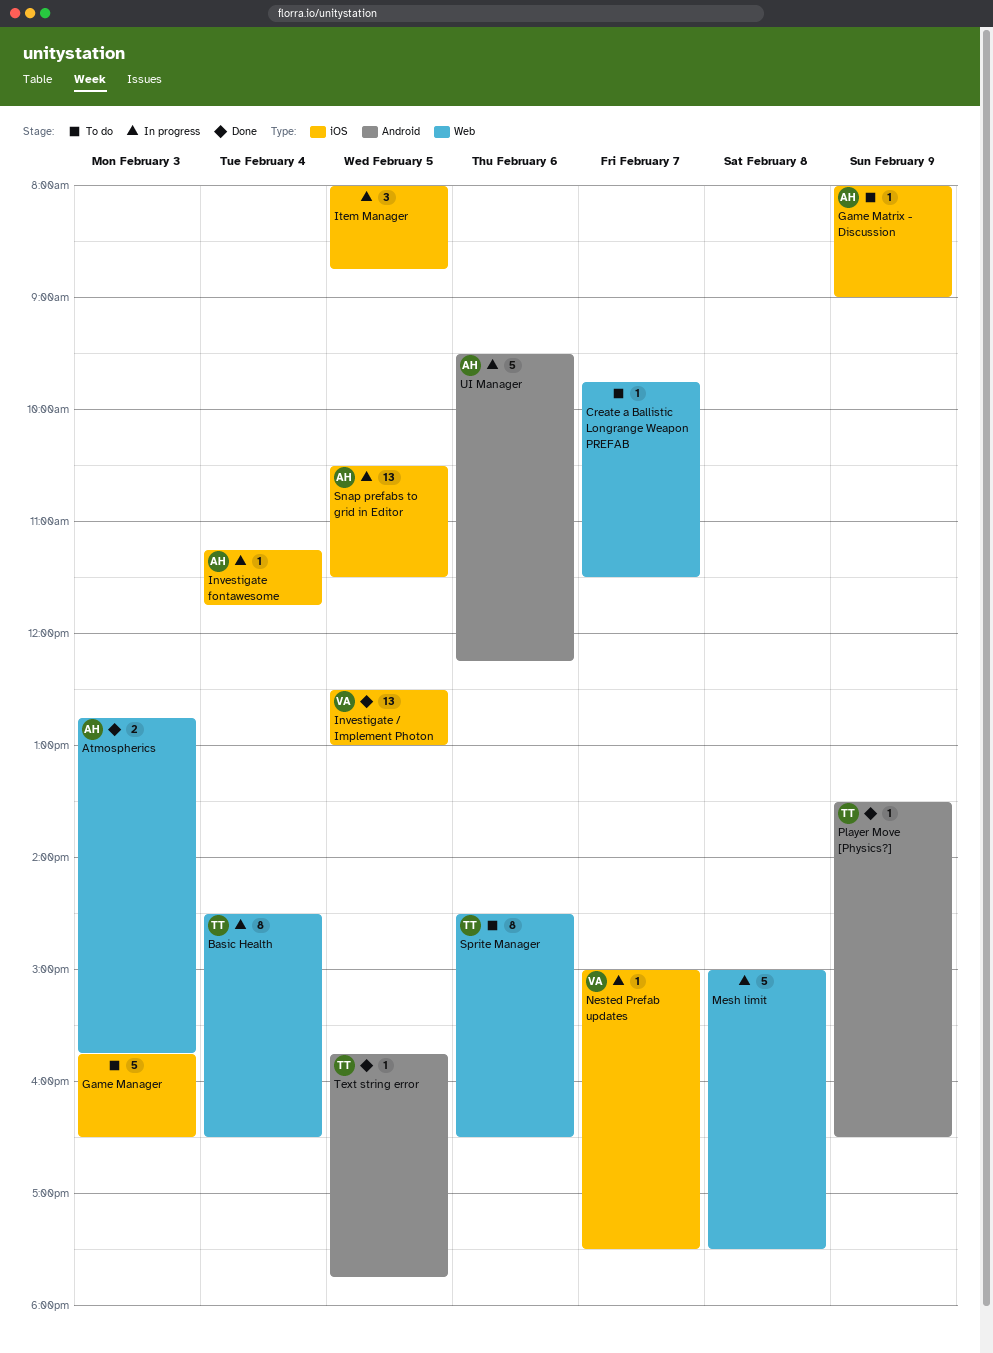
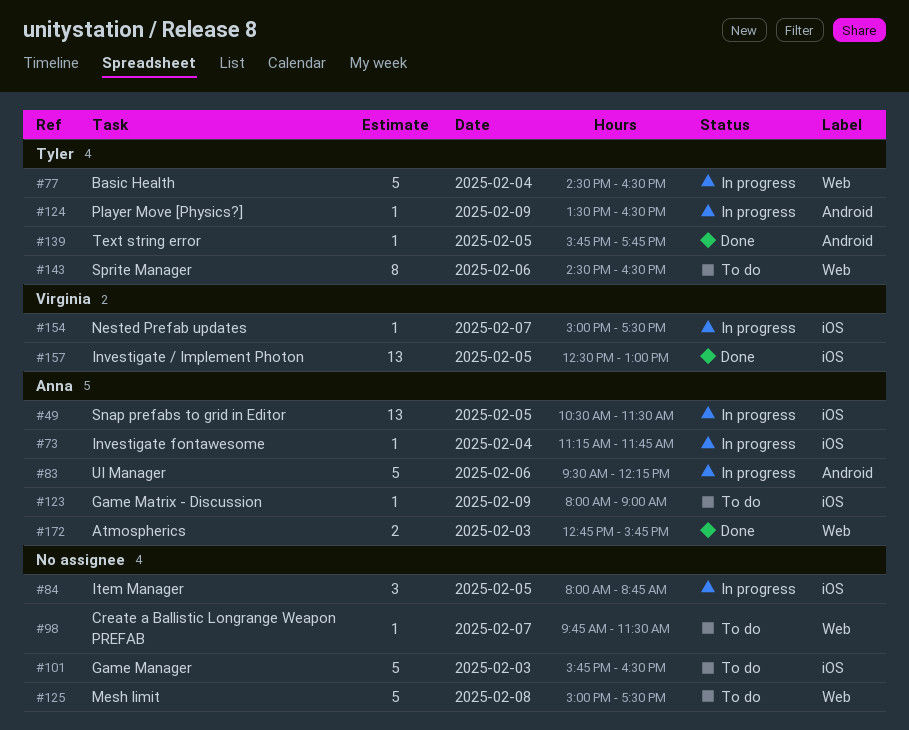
Basic Health, estimate: 8 -> 5
Mesh limit, status: In progress -> To do
Player Move [Physics?], status: Done -> In progress

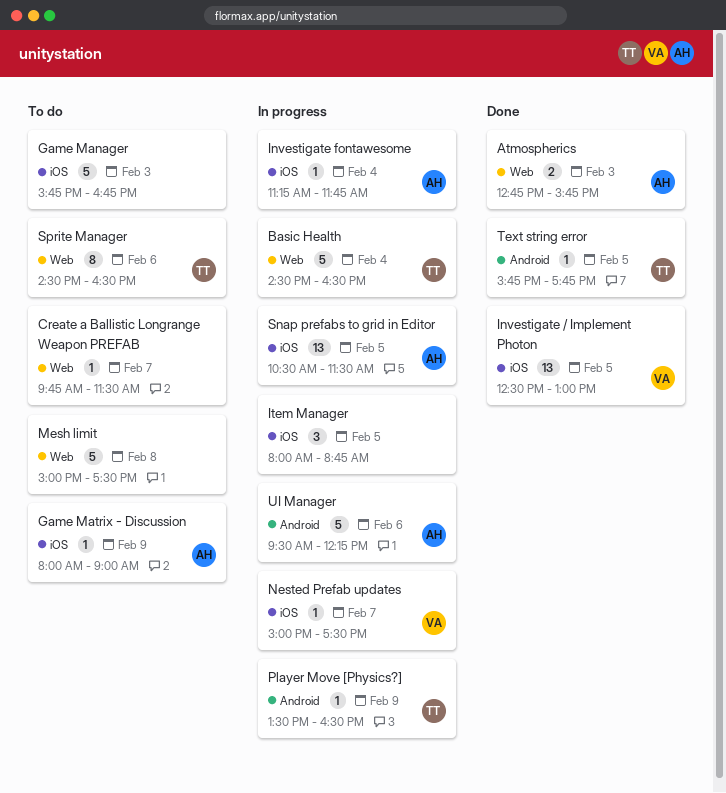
Game Manager, ends: 16:30 -> 16:45

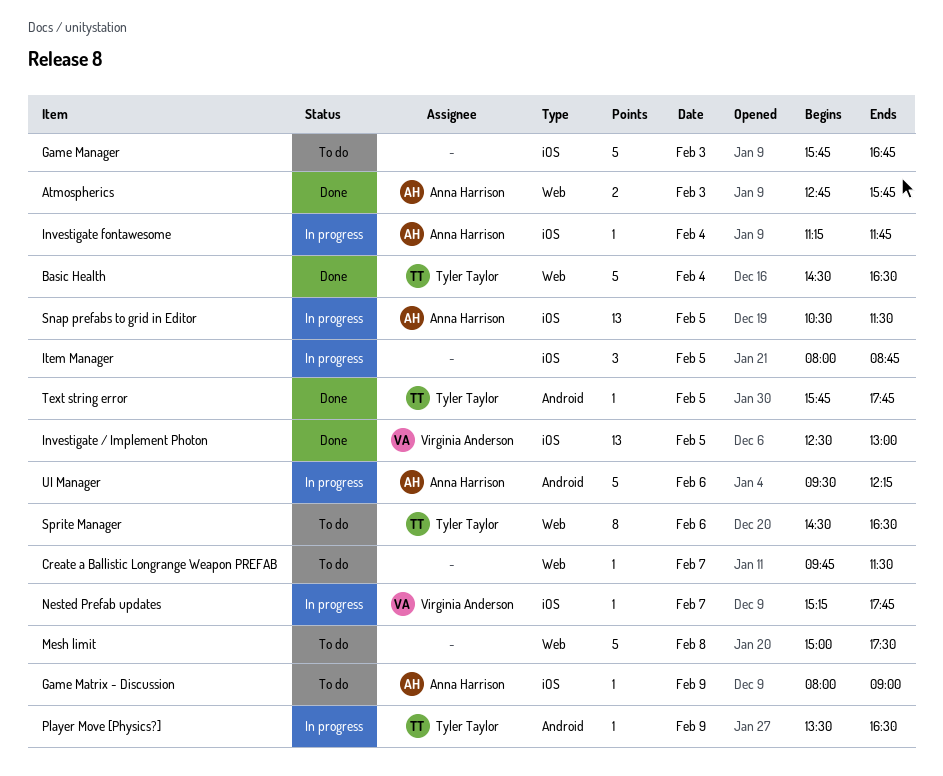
Basic Health, status: In progress -> Done
Nested Prefab updates, begins: 15:00 -> 15:15
Nested Prefab updates, ends: 17:30 -> 17:45

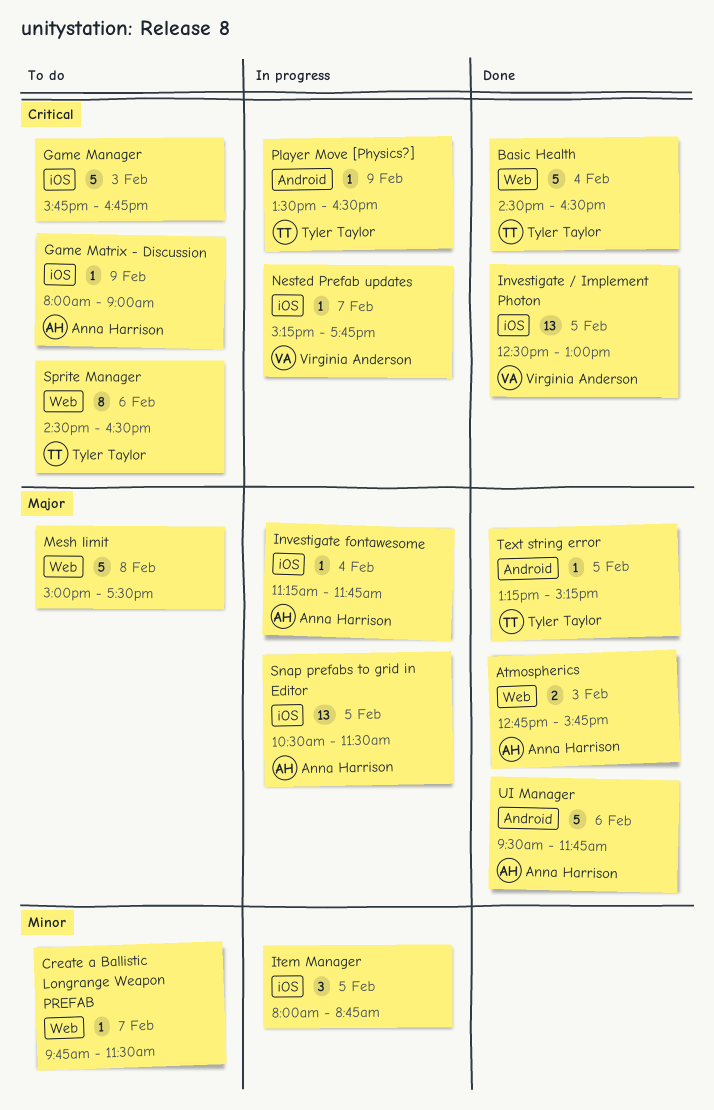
Text string error, begins: 15:45 -> 13:15
Text string error, ends: 17:45 -> 15:15
UI Manager, status: In progress -> Done
UI Manager, ends: 12:15 -> 11:45

